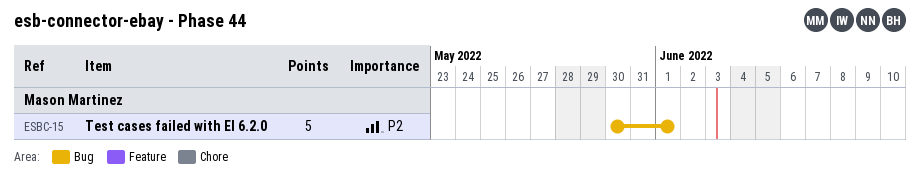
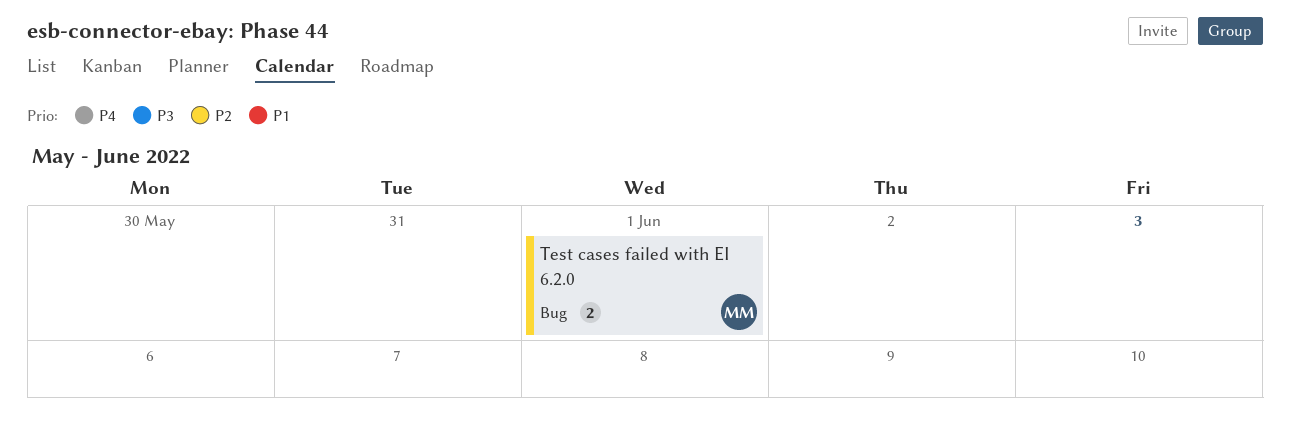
Test cases failed with EI 6.2.0, estimate: 5 -> 2

